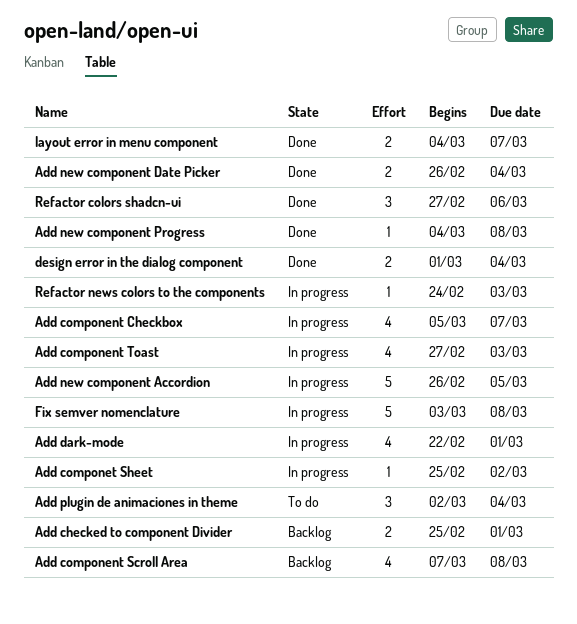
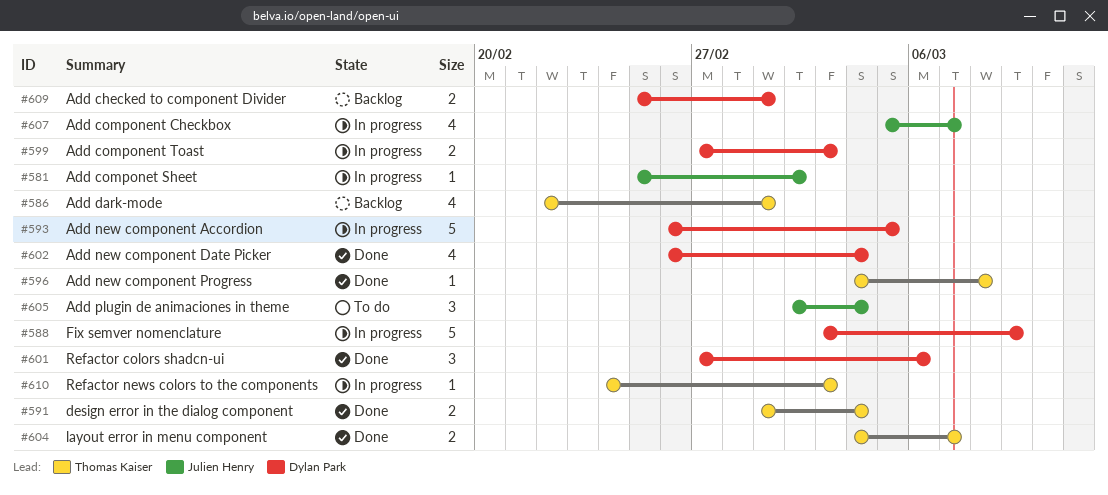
Add component Scroll Area: present -> none
Add component Toast, estimate: 4 -> 2
Add dark-mode, status: In progress -> Backlog
Add new component Date Picker, estimate: 2 -> 4
Fix semver nomenclature, due: Mar 8 -> Mar 9

